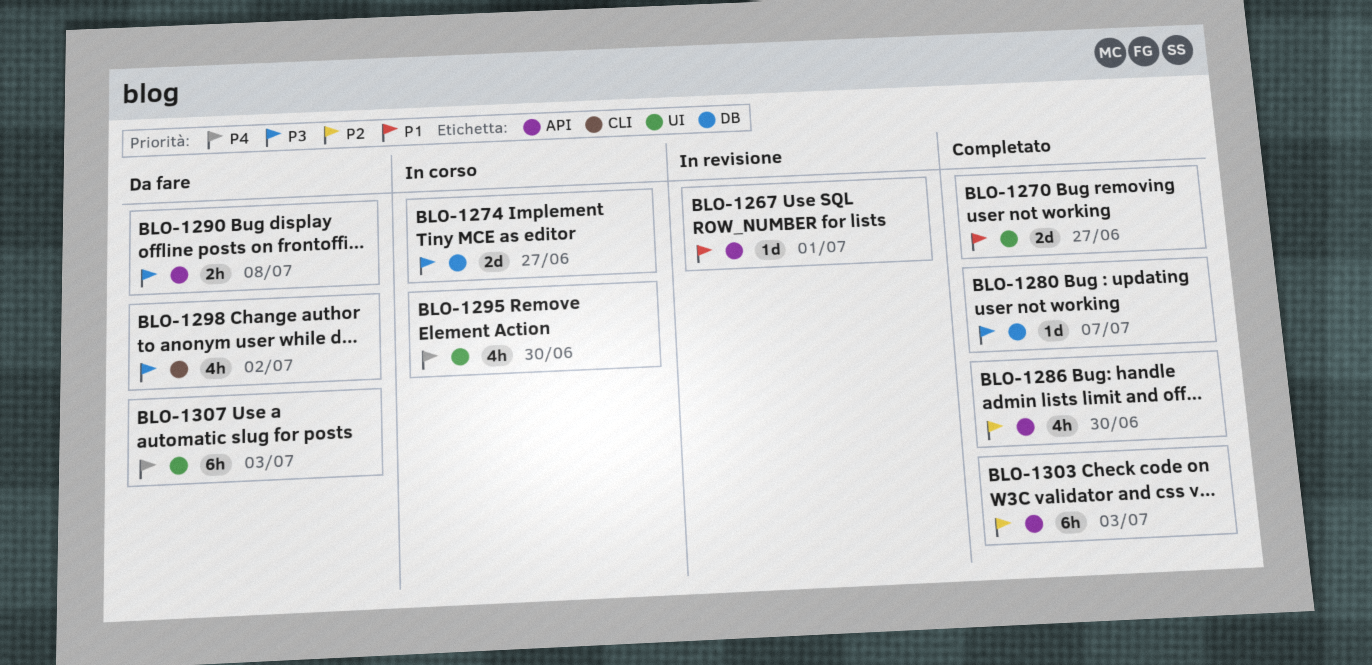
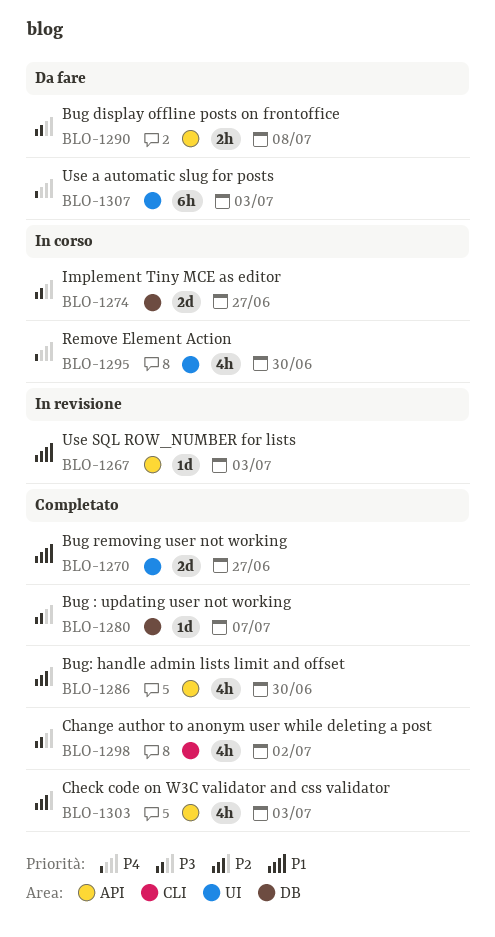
BLO-1267, due: Jul 1 -> Jul 3
BLO-1298, status: Da fare -> Completato
BLO-1303, estimate: 6h -> 4h

